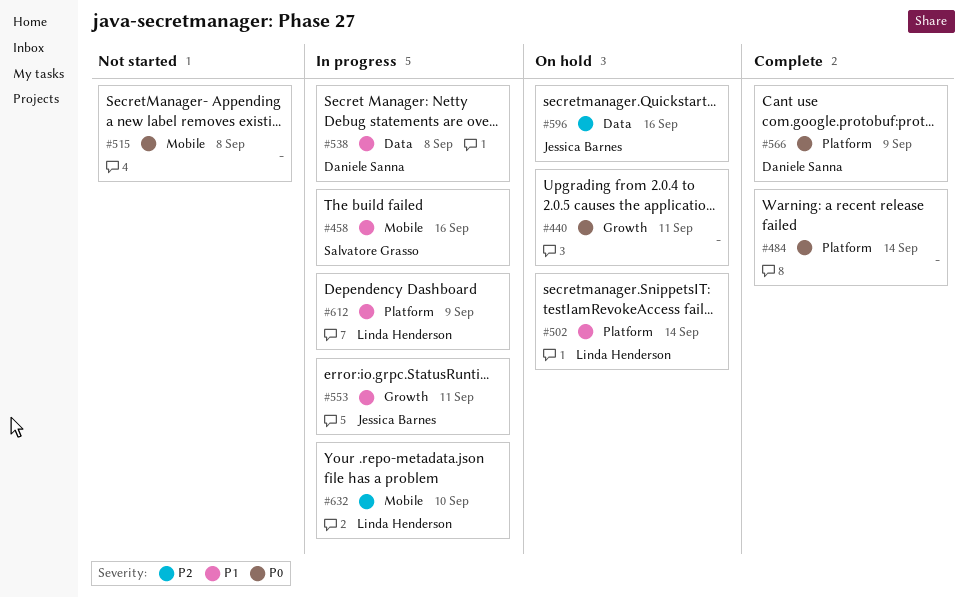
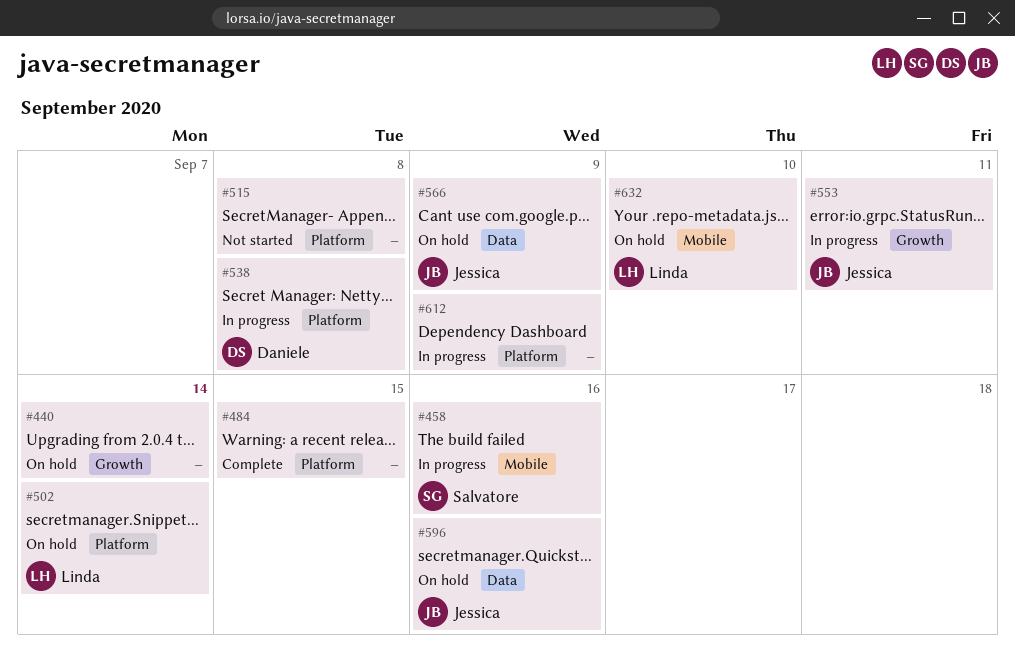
#440, due: Sep 11 -> Sep 14
#484, due: Sep 14 -> Sep 15
#515, label: Mobile -> Platform
#538, label: Data -> Platform
#566, status: Complete -> On hold
#566, owner: Daniele Sanna -> Jessica Barnes
#566, label: Platform -> Data
#612, owner: Linda Henderson -> none
#632, status: In progress -> On hold

